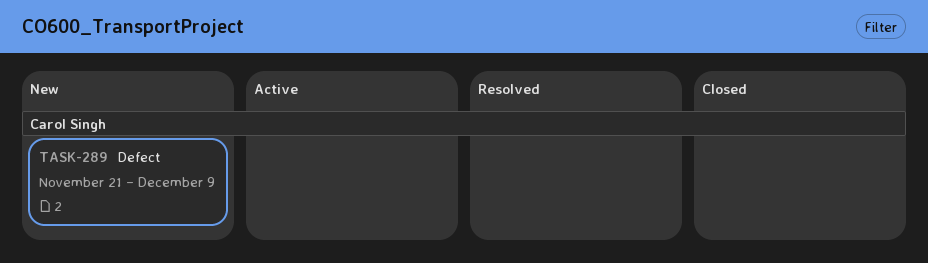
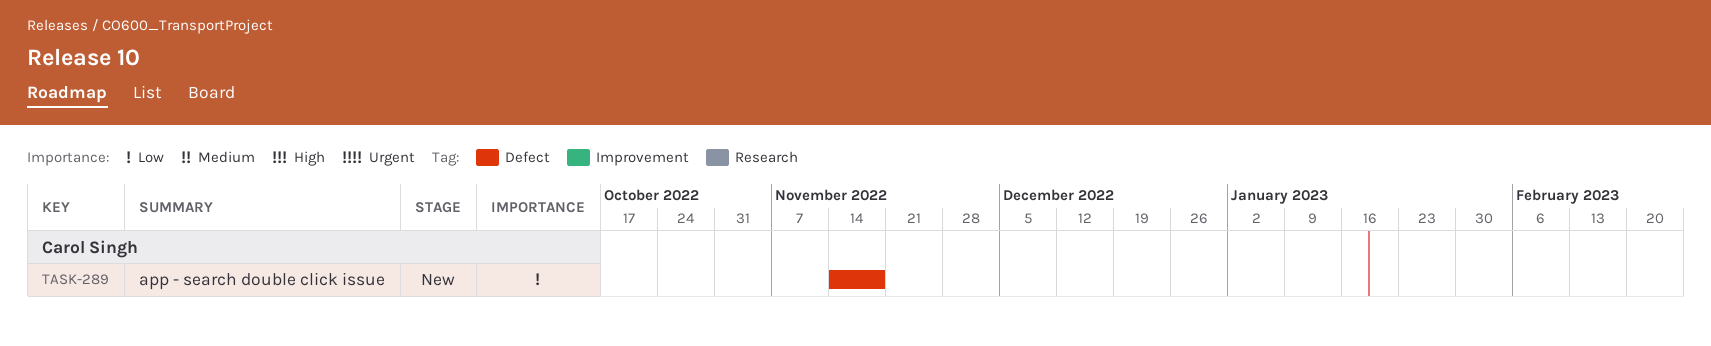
TASK-289, start: Nov 21 -> Nov 14
TASK-289, due: Dec 9 -> Nov 18

